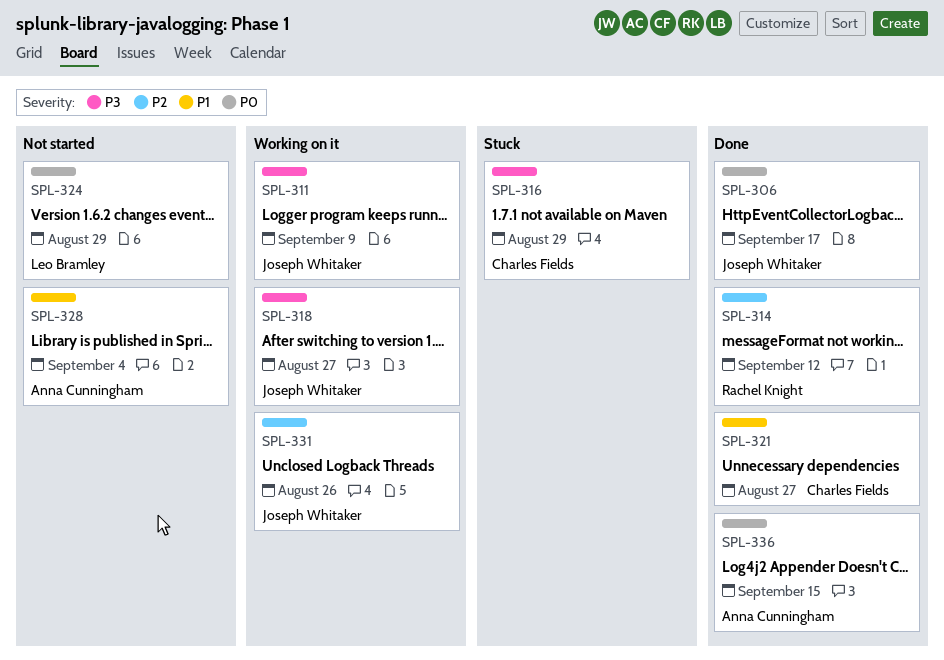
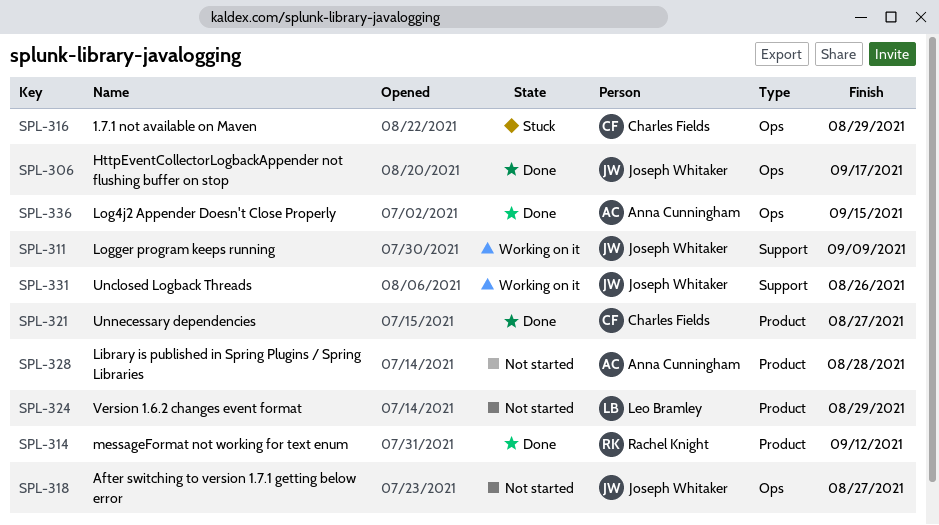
SPL-318, status: Working on it -> Not started
SPL-328, due: Sep 4 -> Aug 28

